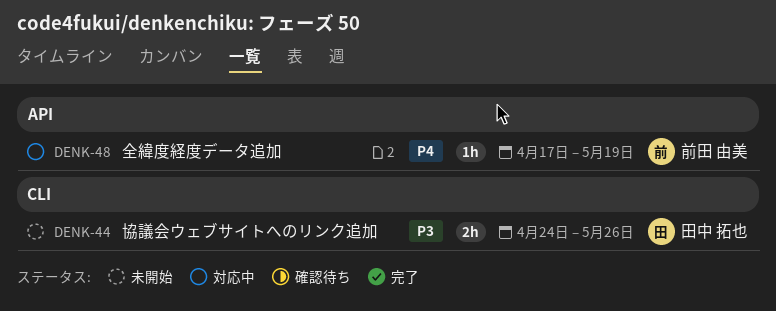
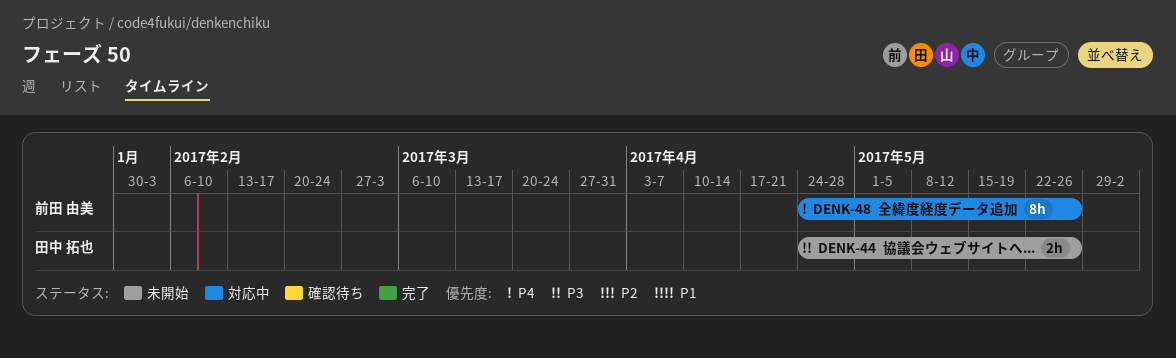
DENK-48, estimate: 1h -> 8h
DENK-48, start: Apr 17 -> Apr 24
DENK-48, due: May 19 -> May 26

